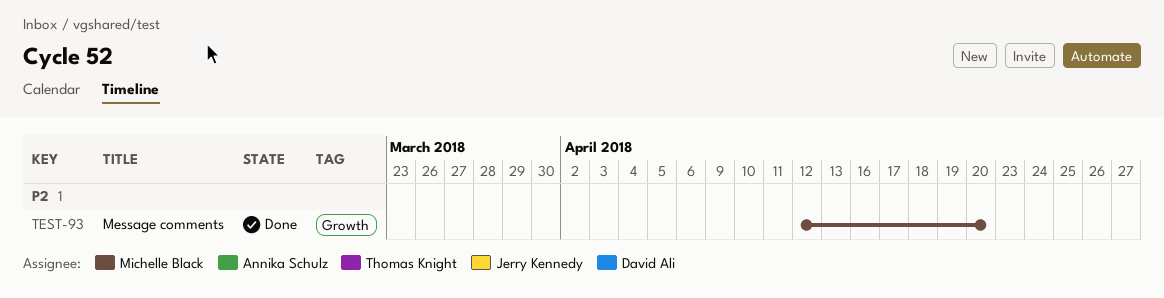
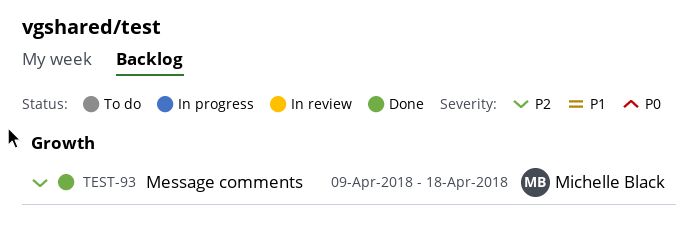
TEST-93, start: Apr 12 -> Apr 9
TEST-93, due: Apr 20 -> Apr 18

